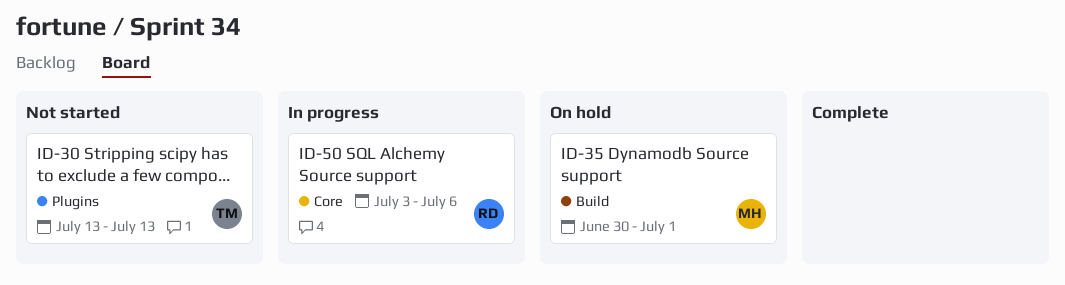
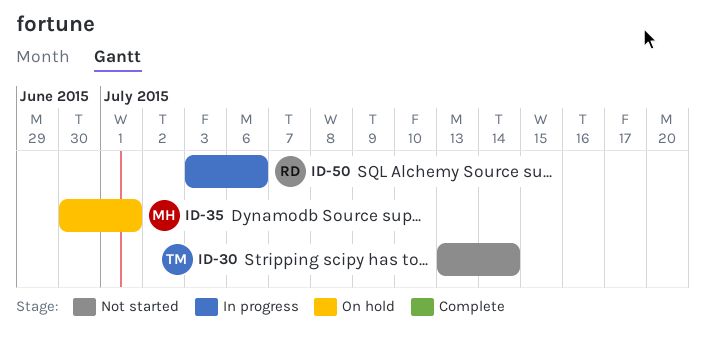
ID-30, due: Jul 13 -> Jul 14

